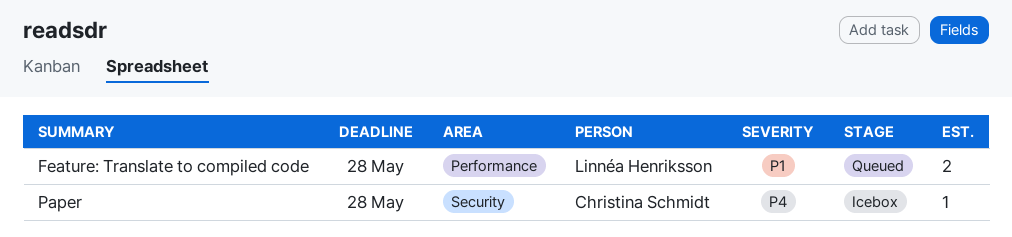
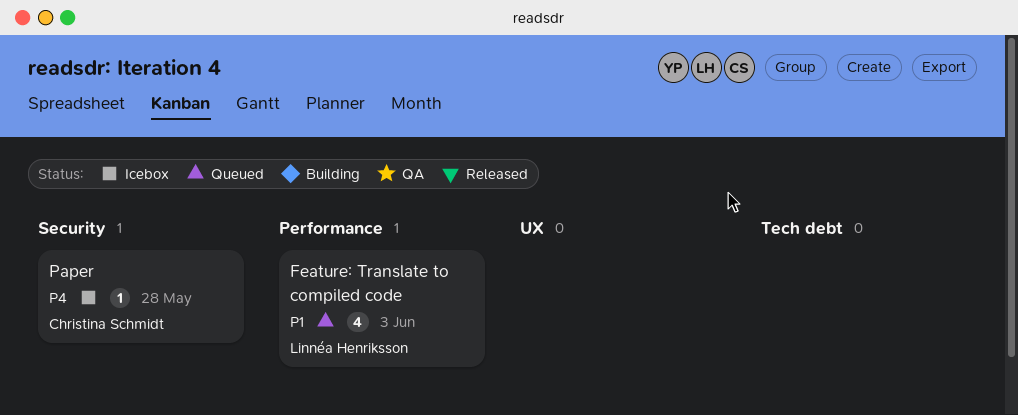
Feature: Translate to compiled code, estimate: 2 -> 4
Feature: Translate to compiled code, due: May 28 -> Jun 3

